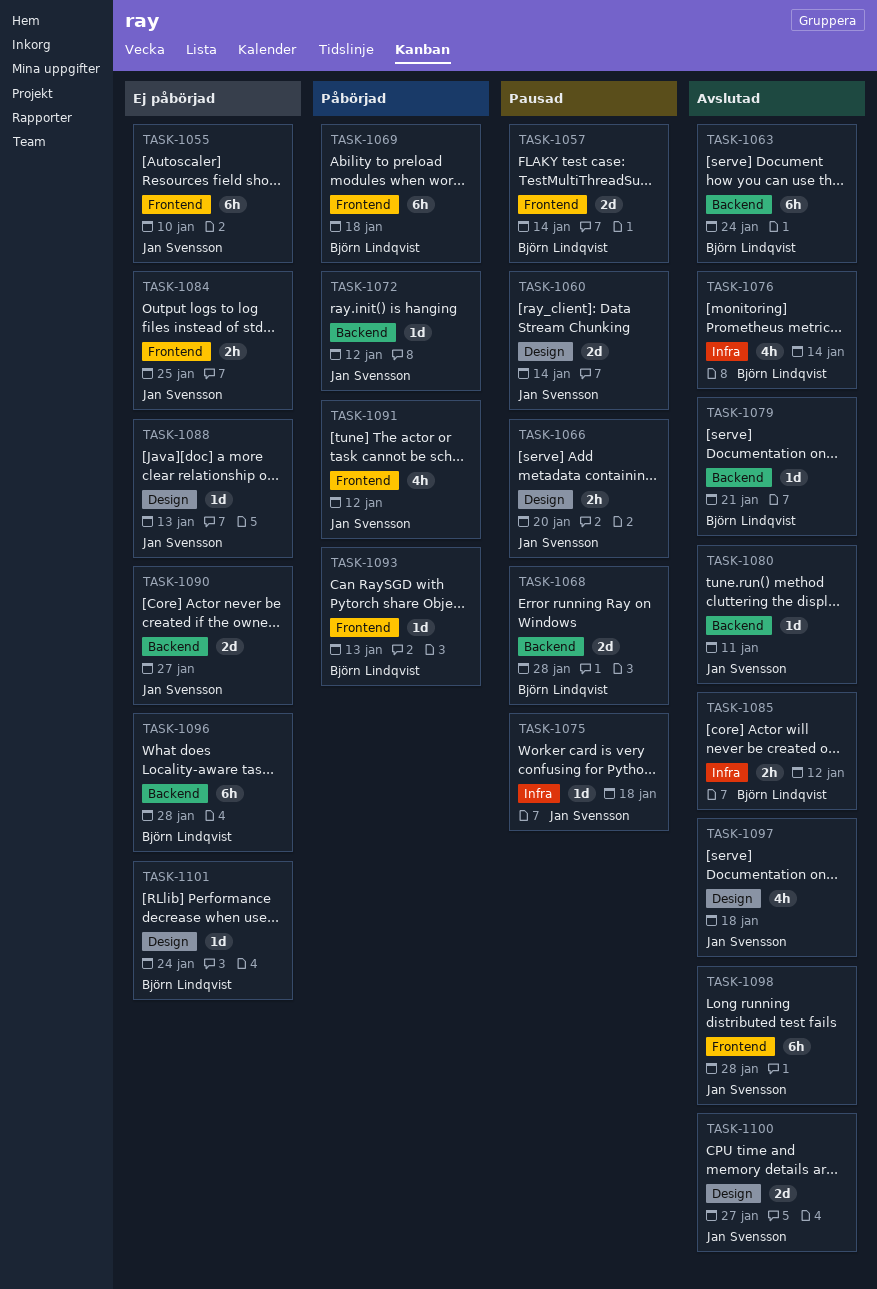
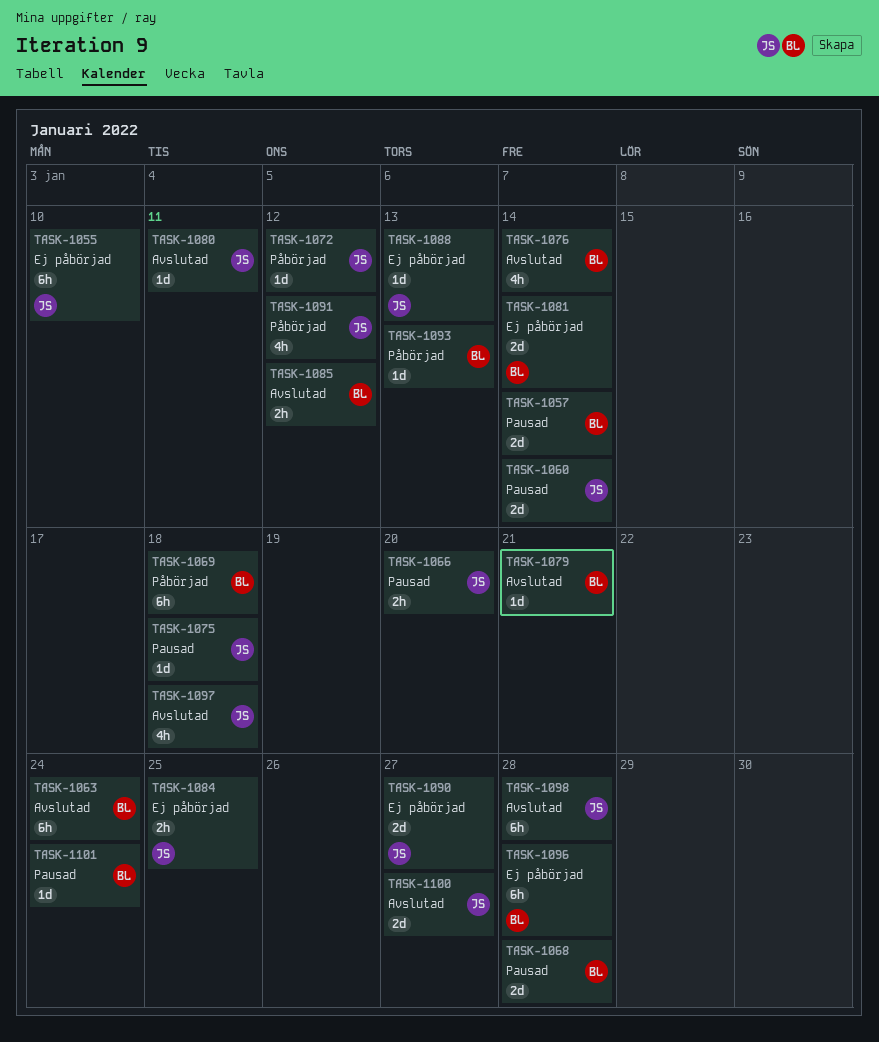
TASK-1081: none -> present
TASK-1101, status: Ej påbörjad -> Pausad

